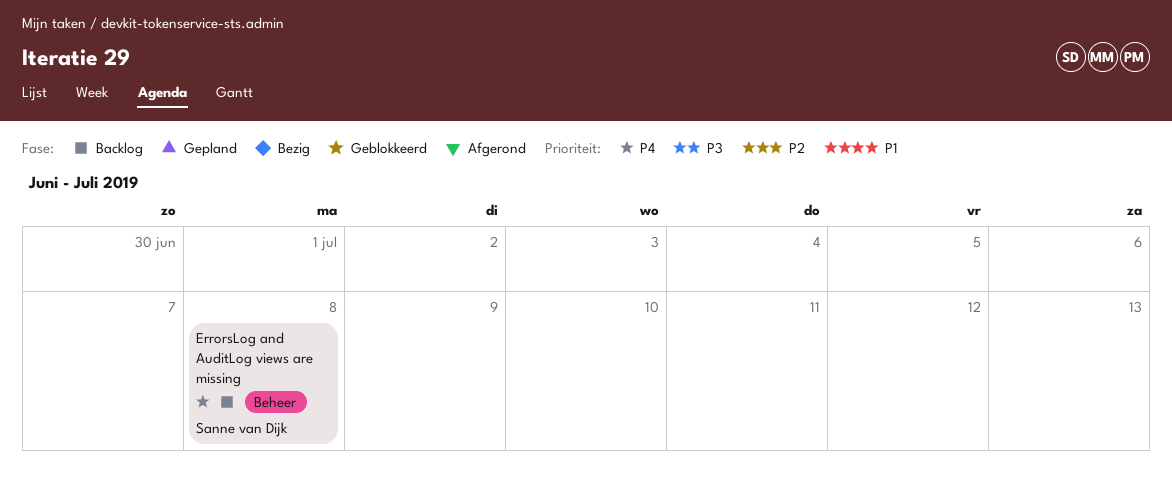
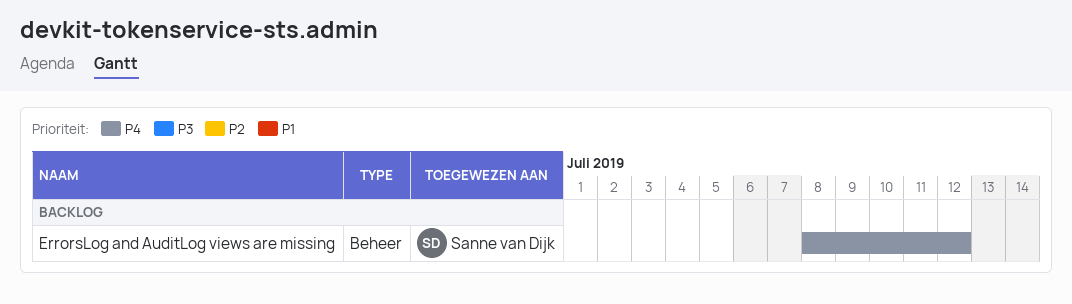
ErrorsLog and AuditLog views are missing, due: Jul 8 -> Jul 12

